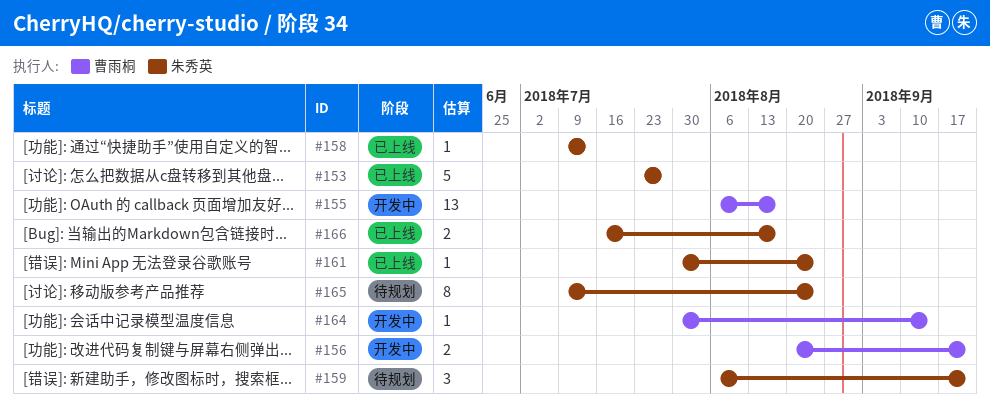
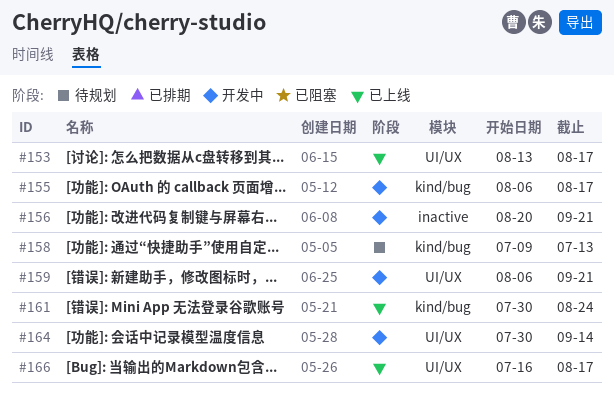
#153, start: Jul 23 -> Aug 13
#153, due: Jul 27 -> Aug 17
#158, status: 已上线 -> 待规划
#159, status: 待规划 -> 开发中
#165: present -> none

